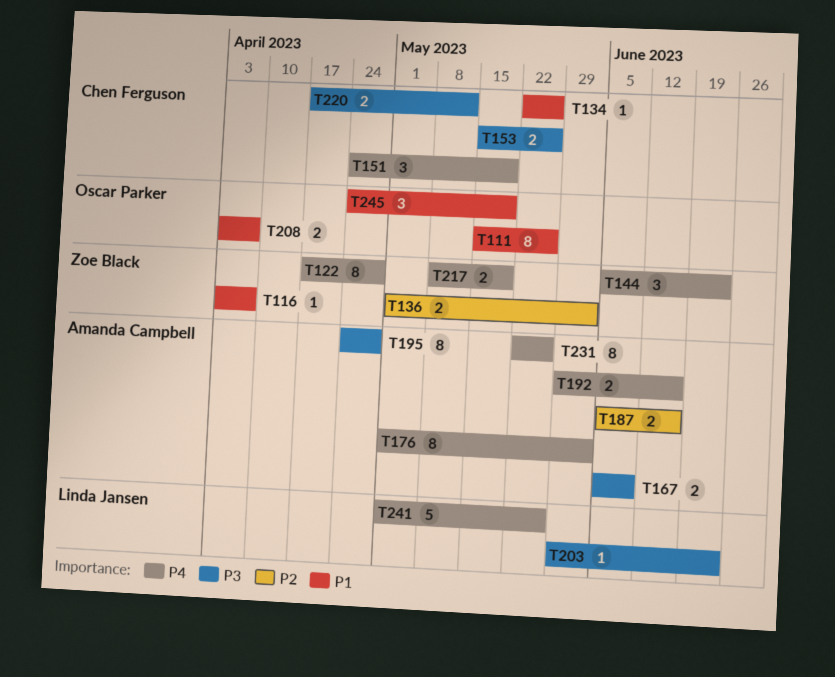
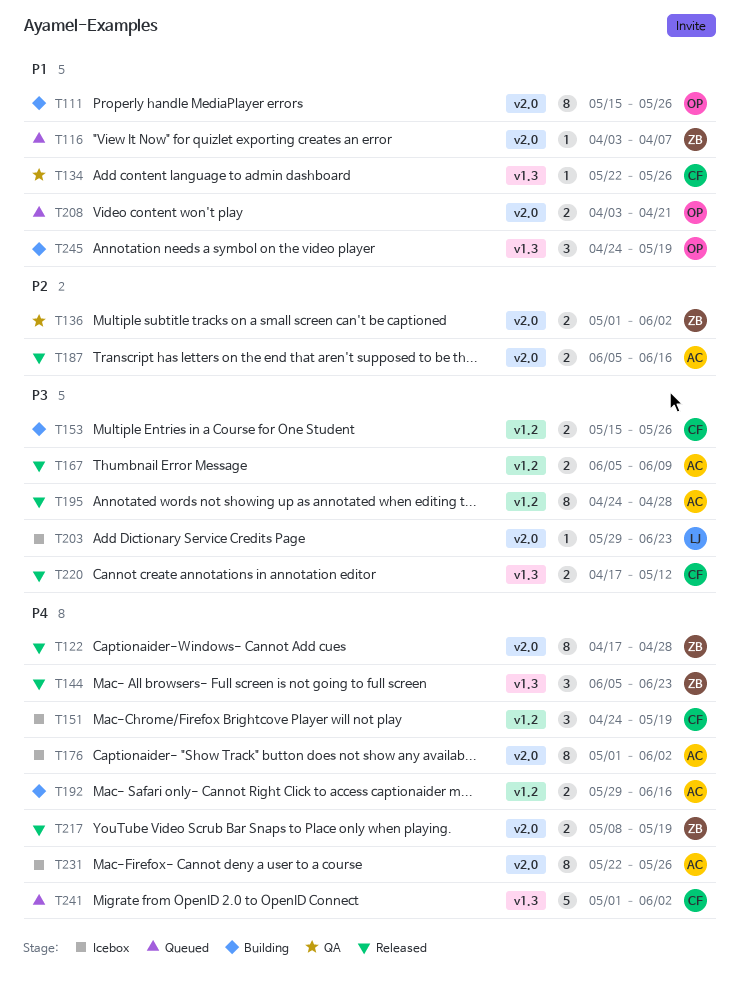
T208, due: Apr 7 -> Apr 21
T241, owner: Linda Jansen -> Chen Ferguson
T241, due: May 26 -> Jun 2

